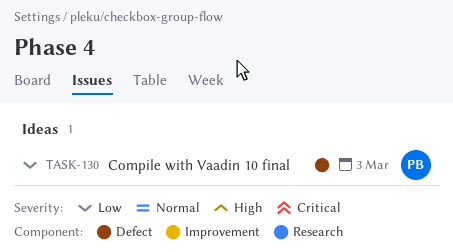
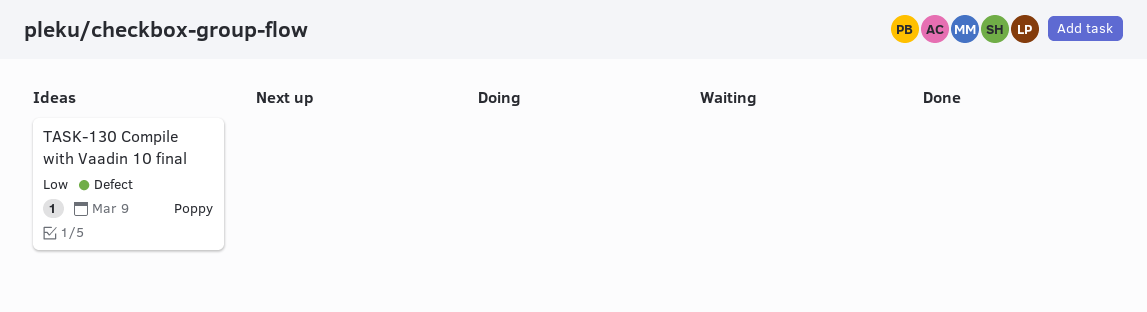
TASK-130, due: Mar 3 -> Mar 9

